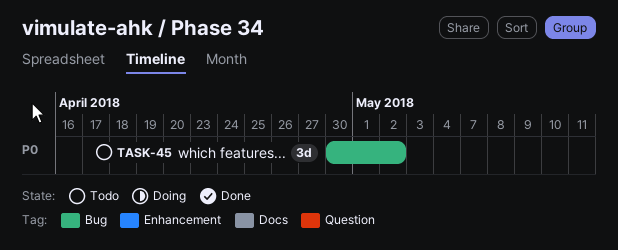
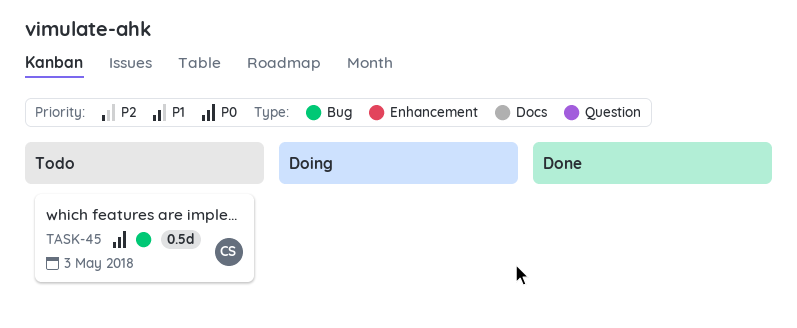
TASK-45, estimate: 3d -> 0.5d
TASK-45, due: May 2 -> May 3

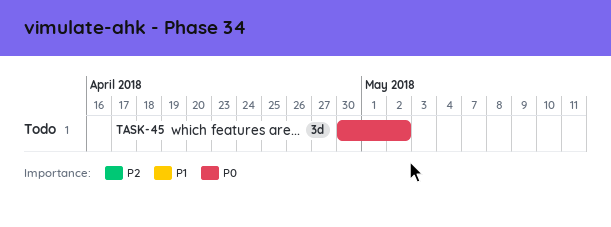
TASK-45, estimate: 0.5d -> 3d
TASK-45, due: May 3 -> May 2

